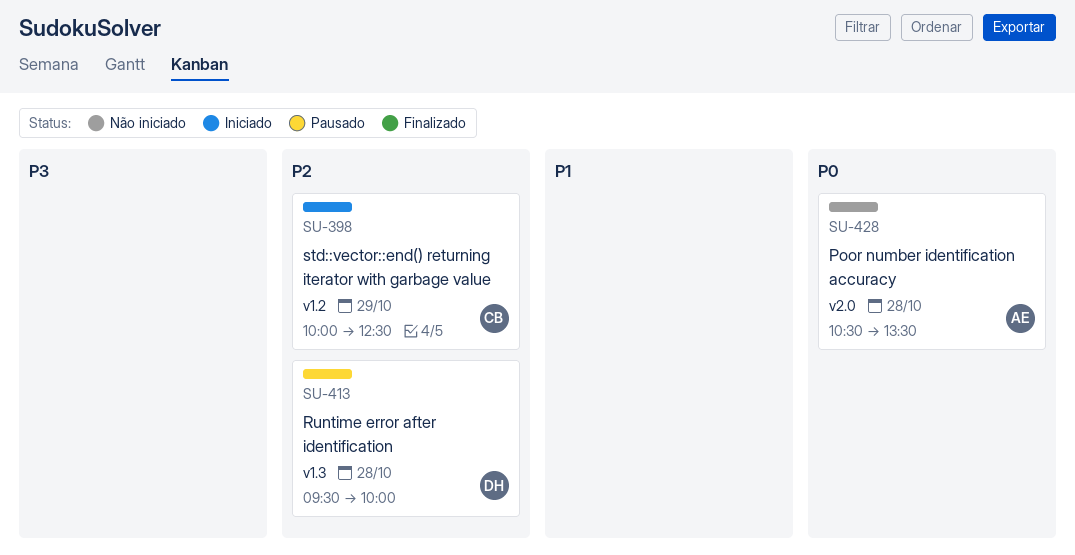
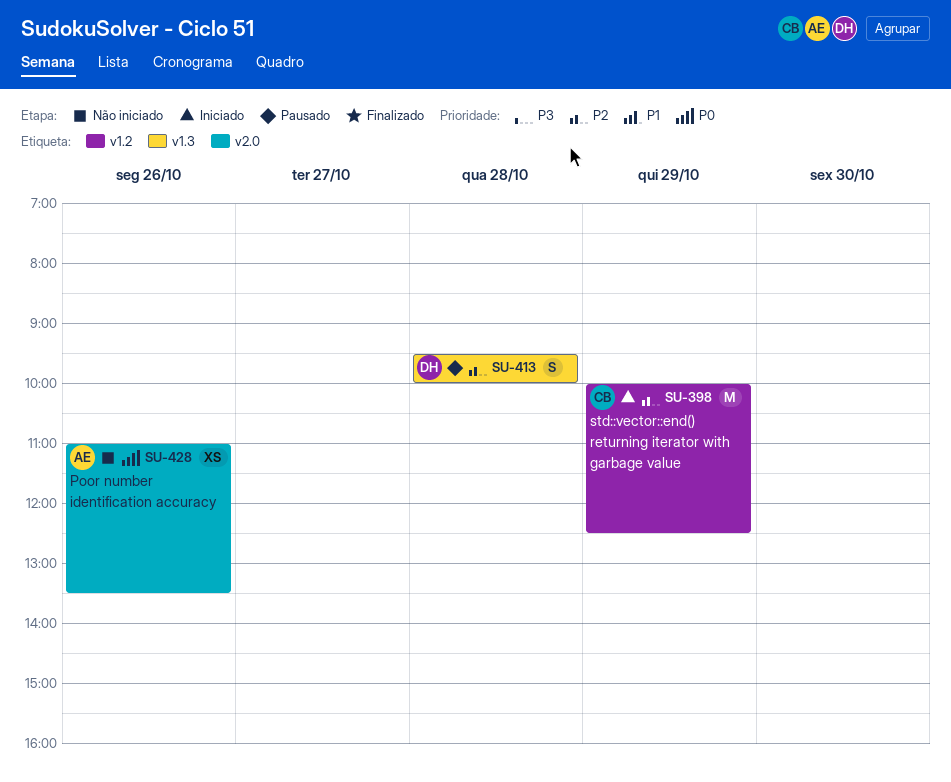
SU-428, day: Oct 28 -> Oct 26
SU-428, begins: 10:30 -> 11:00

